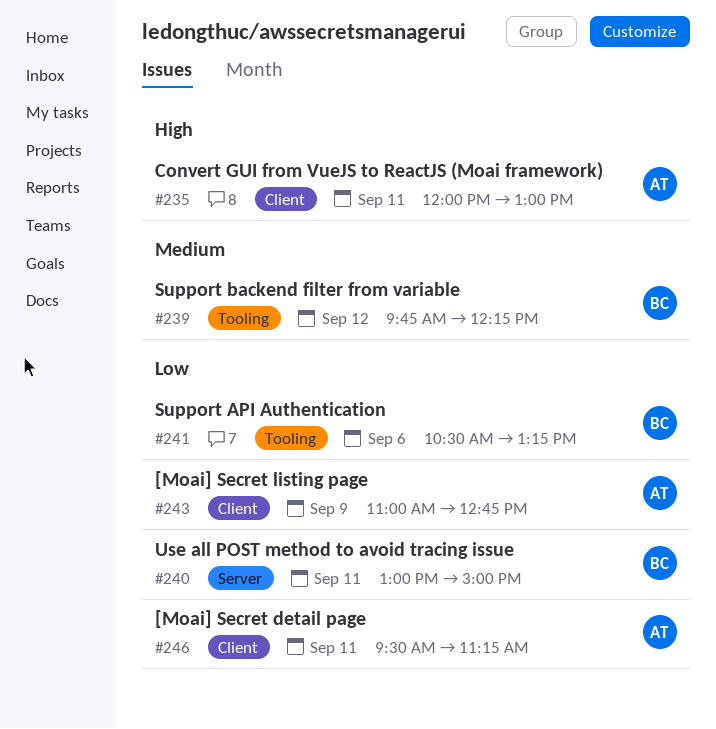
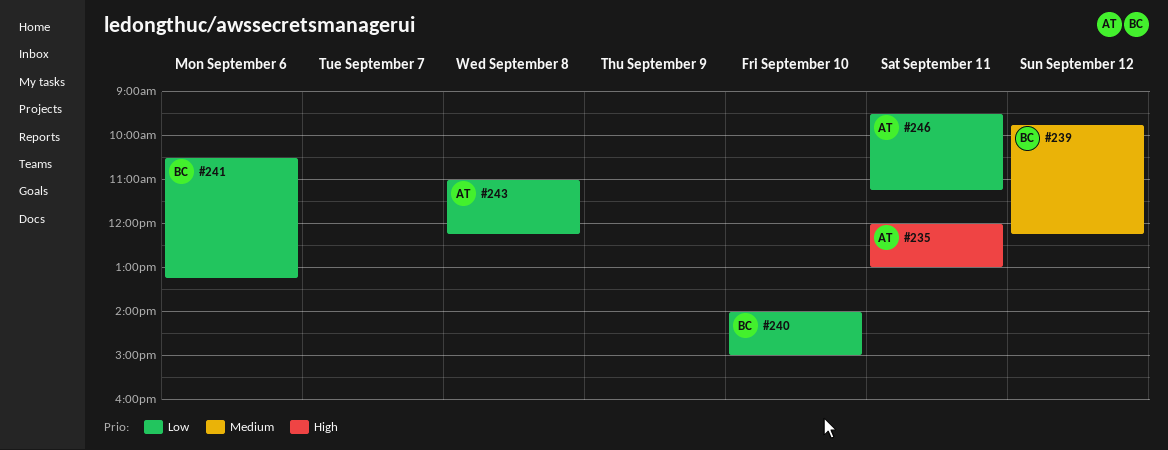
#240, day: Sep 11 -> Sep 10
#240, begins: 13:00 -> 14:00
#243, day: Sep 9 -> Sep 8
#243, ends: 12:45 -> 12:15

